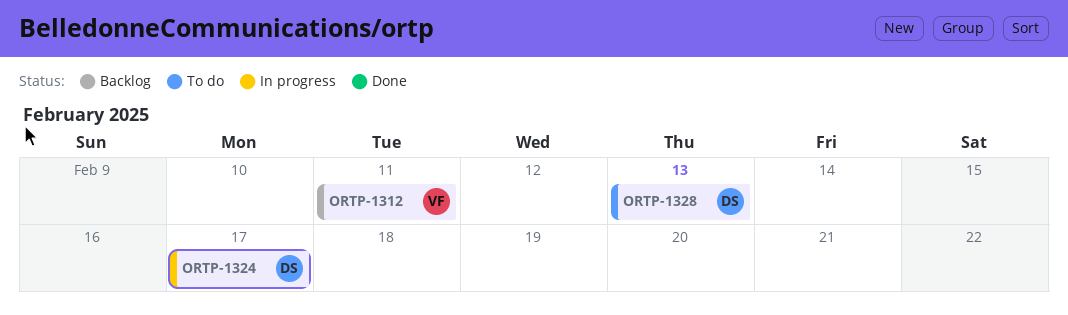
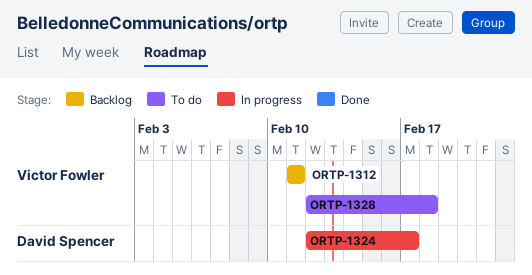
ORTP-1328, owner: David Spencer -> Victor Fowler
ORTP-1328, due: Feb 13 -> Feb 18

